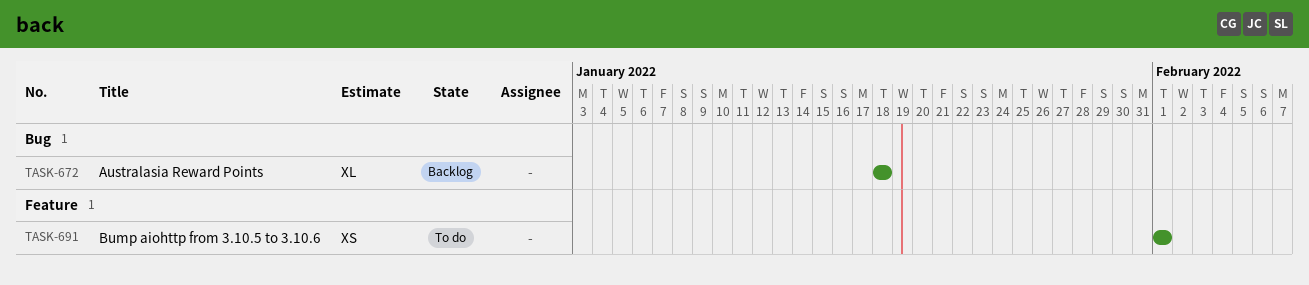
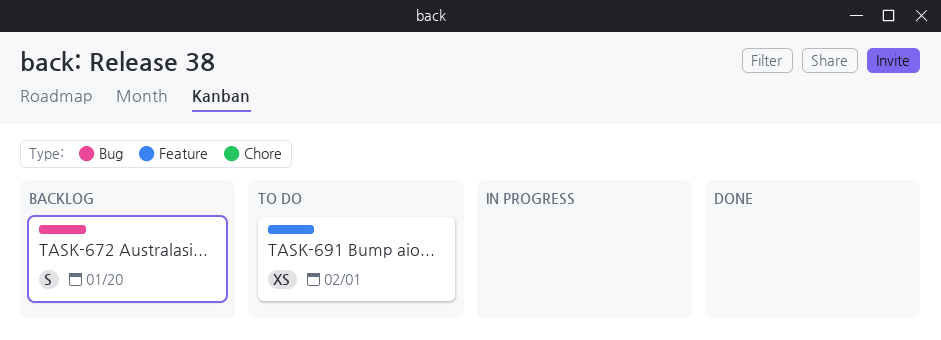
TASK-672, estimate: XL -> S
TASK-672, due: Jan 18 -> Jan 20

